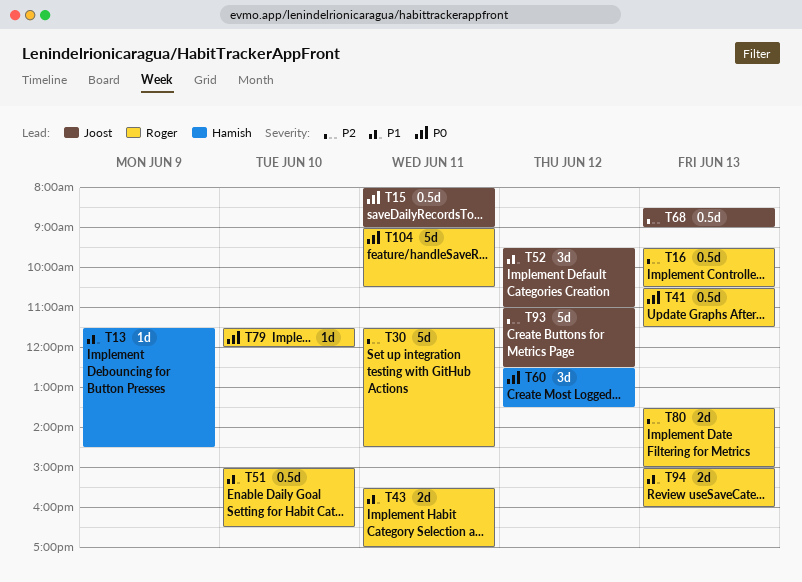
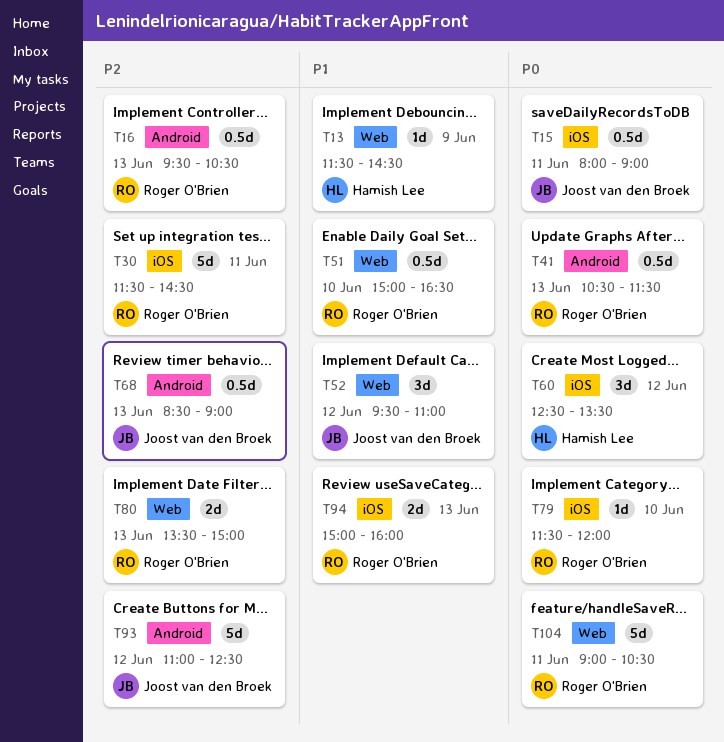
T43: present -> none

